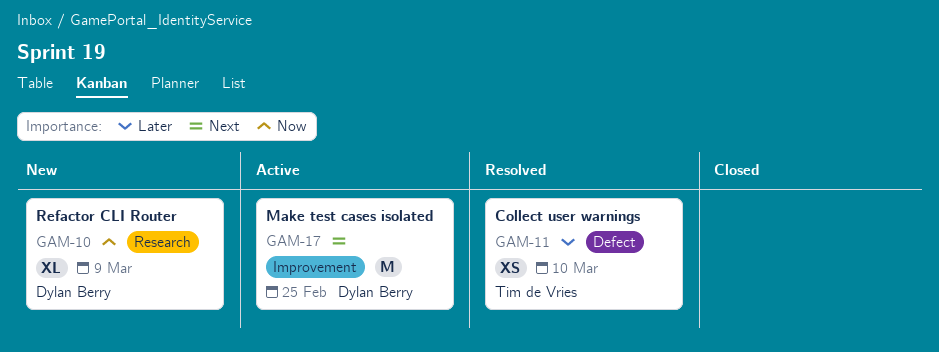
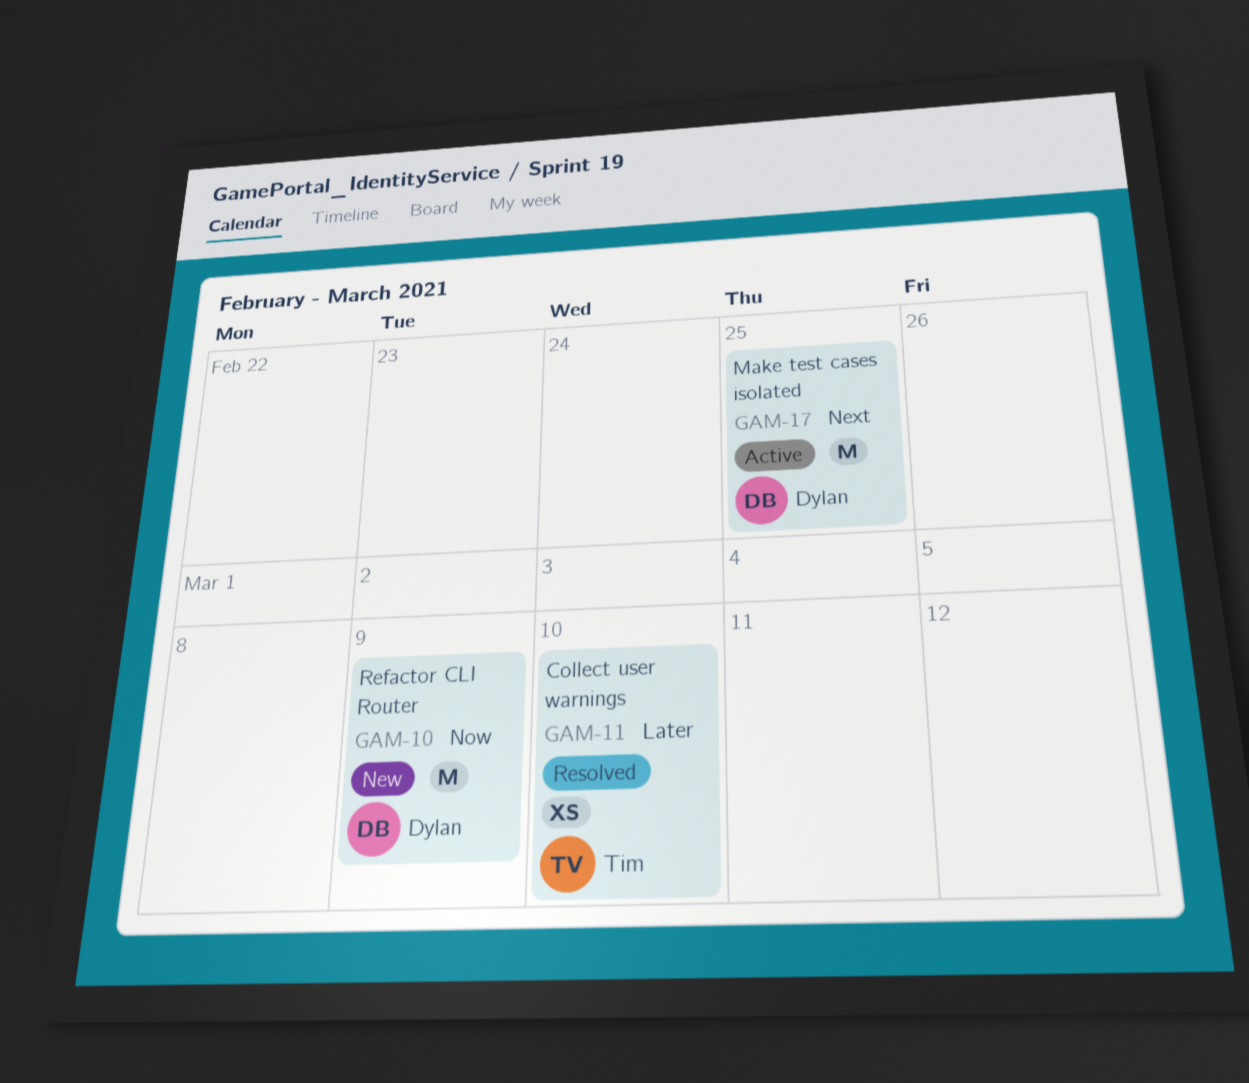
GAM-10, estimate: XL -> M

